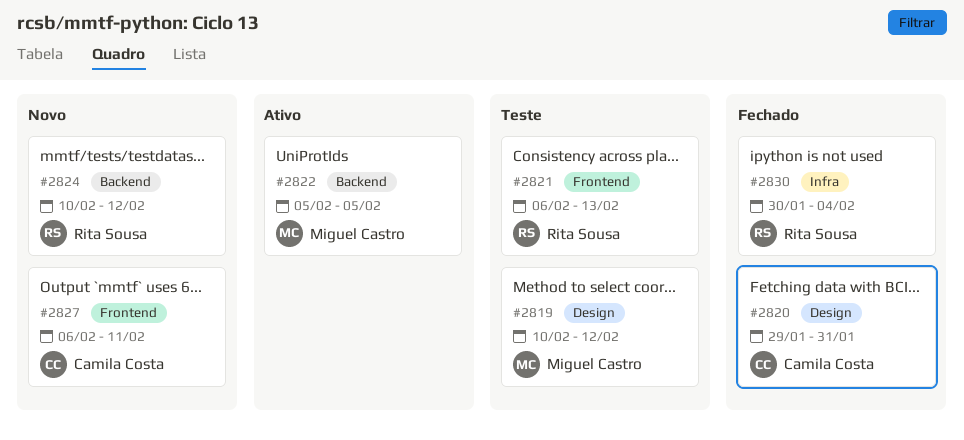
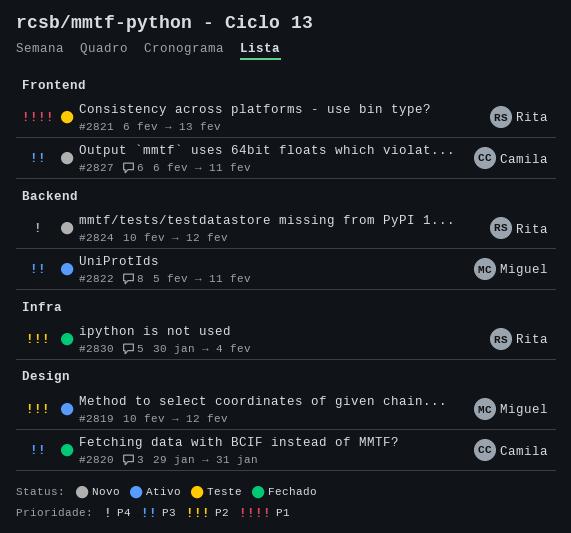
#2819, status: Teste -> Ativo
#2822, due: Feb 5 -> Feb 11

